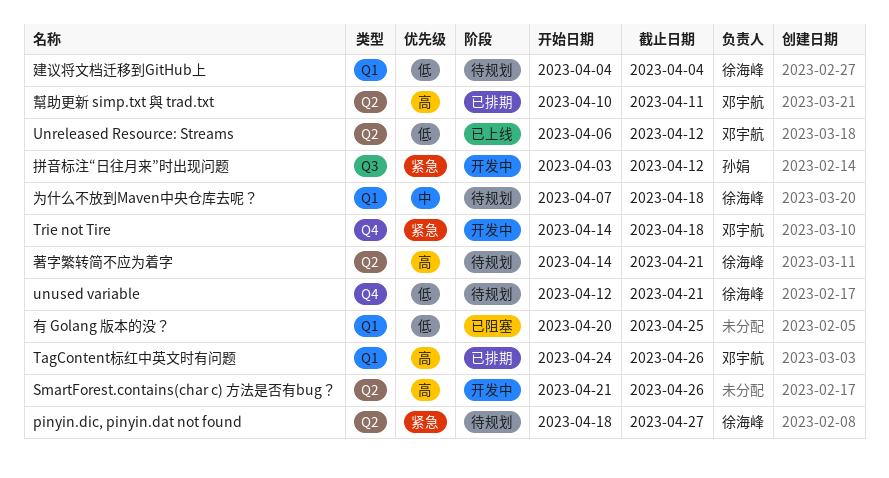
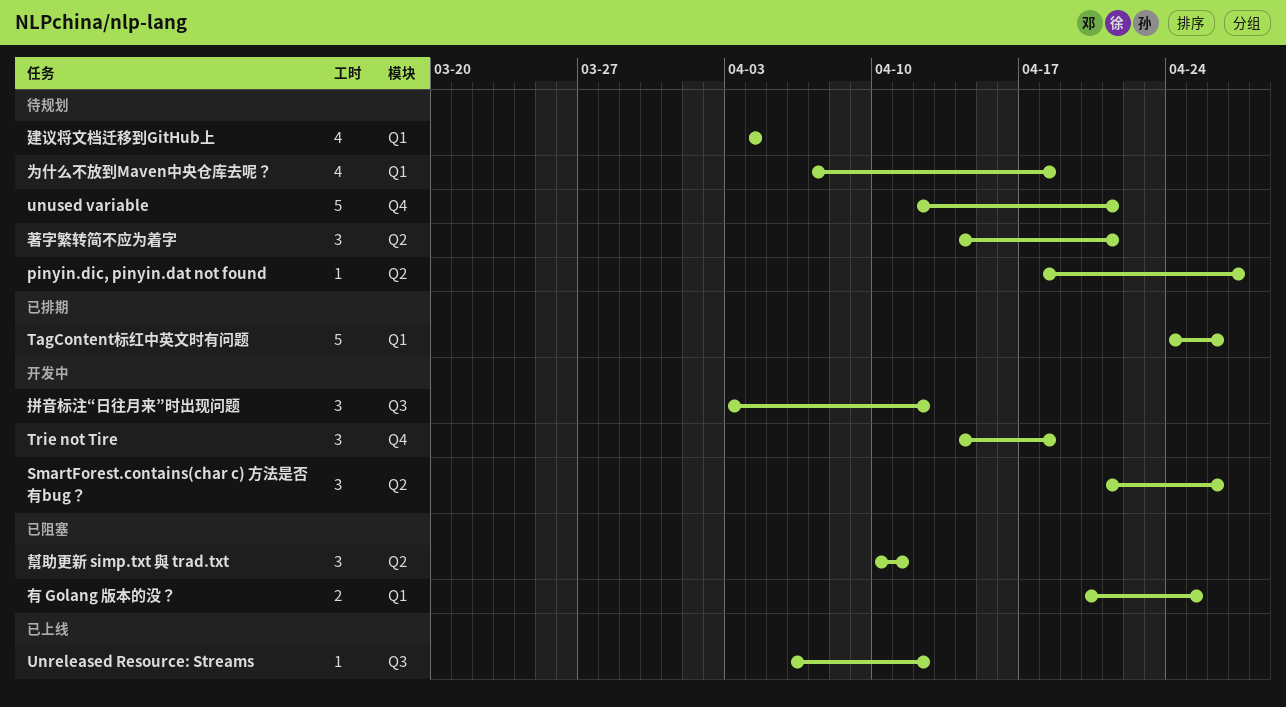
Unreleased Resource: Streams, label: Q2 -> Q3
幫助更新 simp.txt 與 trad.txt, status: 已排期 -> 已阻塞

